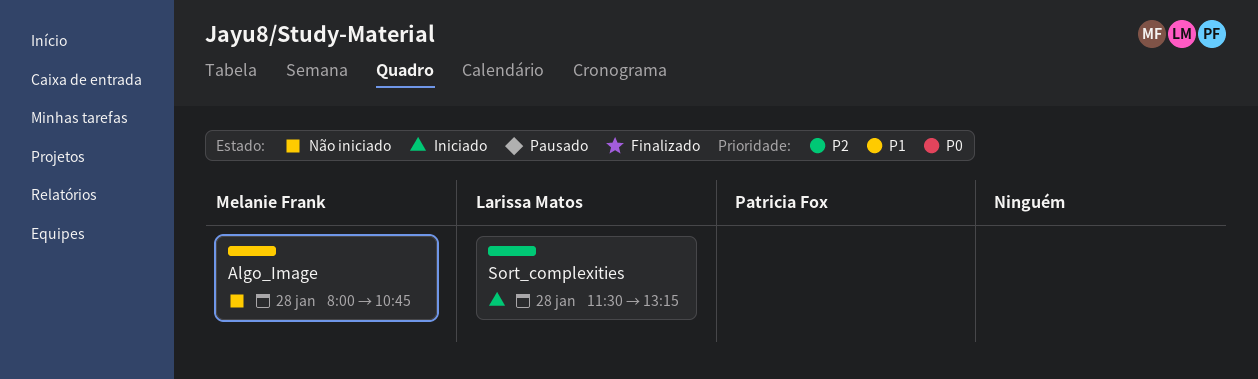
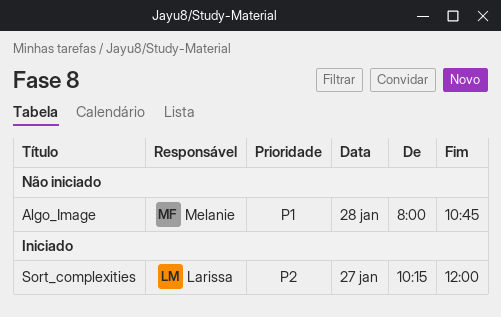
Sort_complexities, day: Jan 28 -> Jan 27
Sort_complexities, begins: 11:30 -> 10:15
Sort_complexities, ends: 13:15 -> 12:00

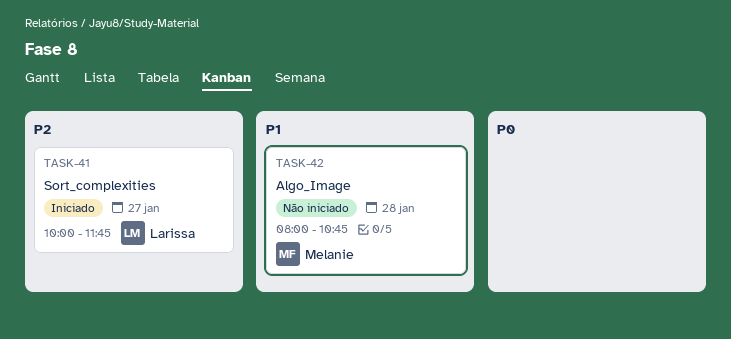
Sort_complexities, begins: 10:15 -> 10:00
Sort_complexities, ends: 12:00 -> 11:45

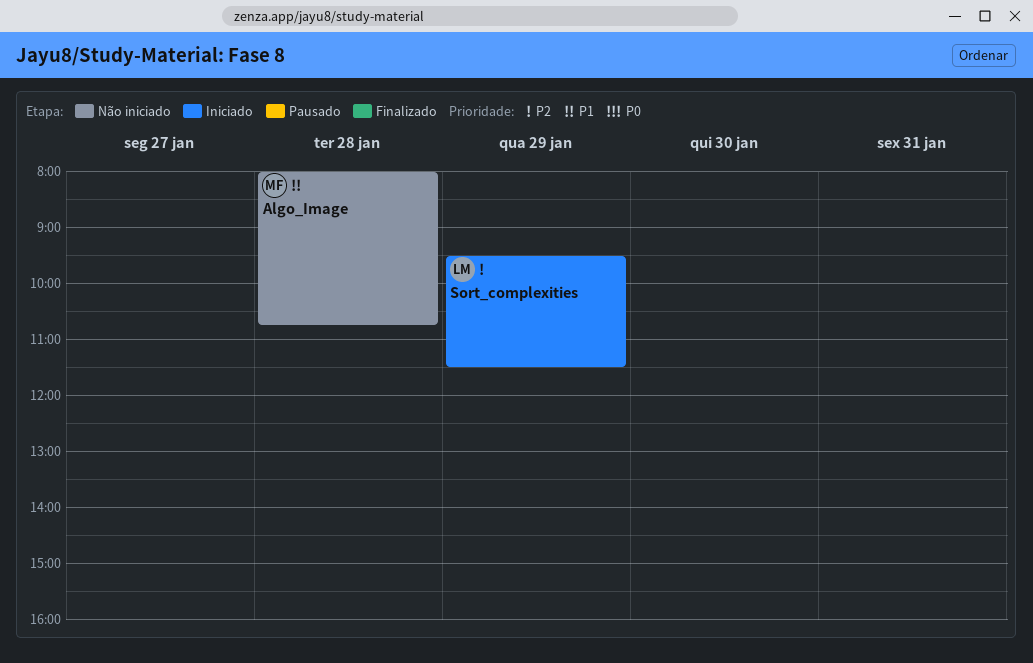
Sort_complexities, day: Jan 27 -> Jan 29
Sort_complexities, begins: 10:00 -> 09:30
Sort_complexities, ends: 11:45 -> 11:30

